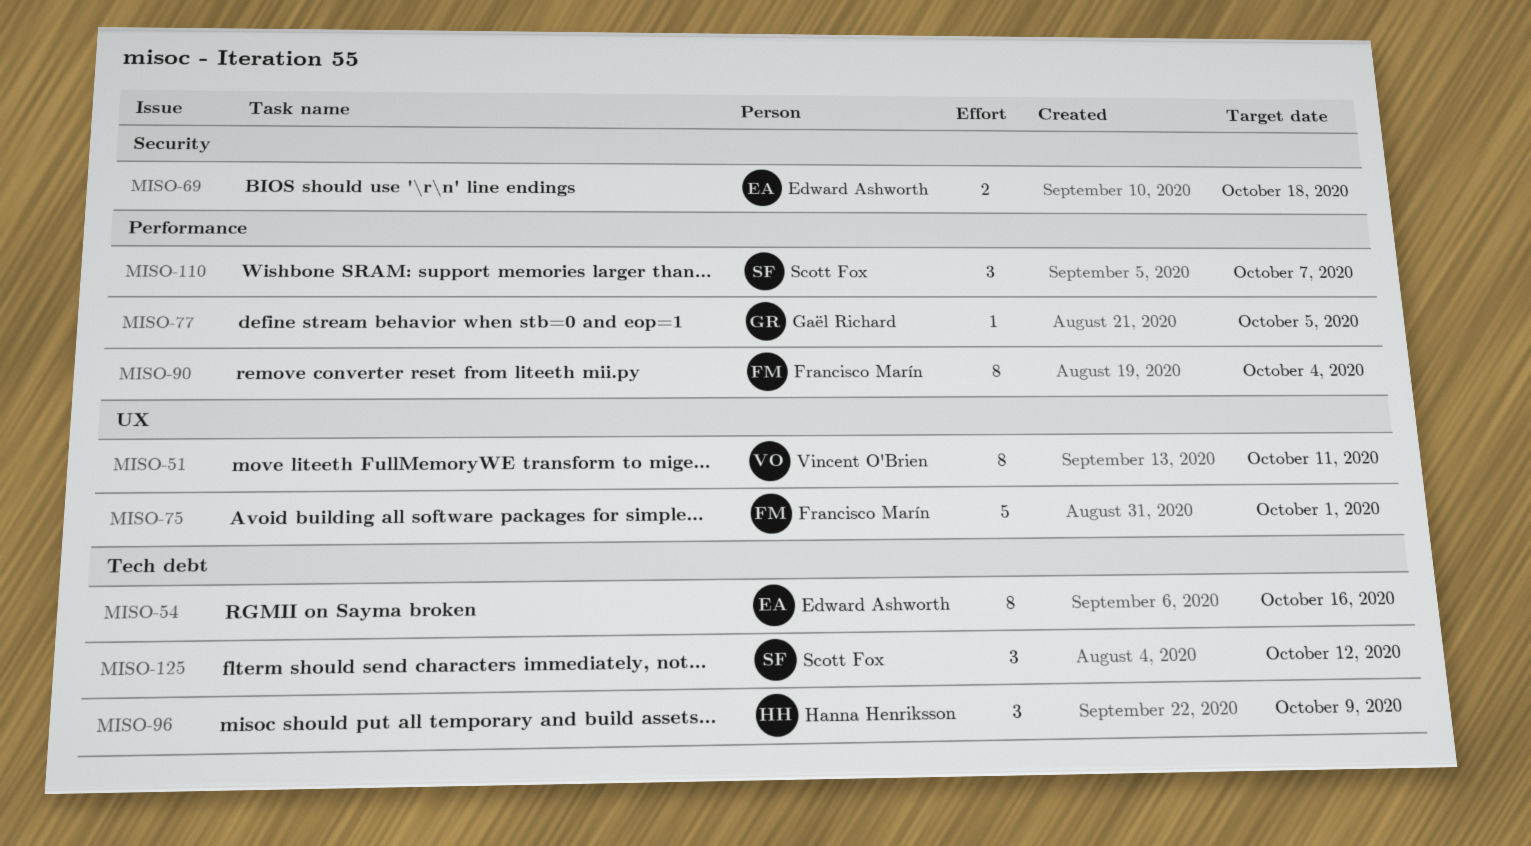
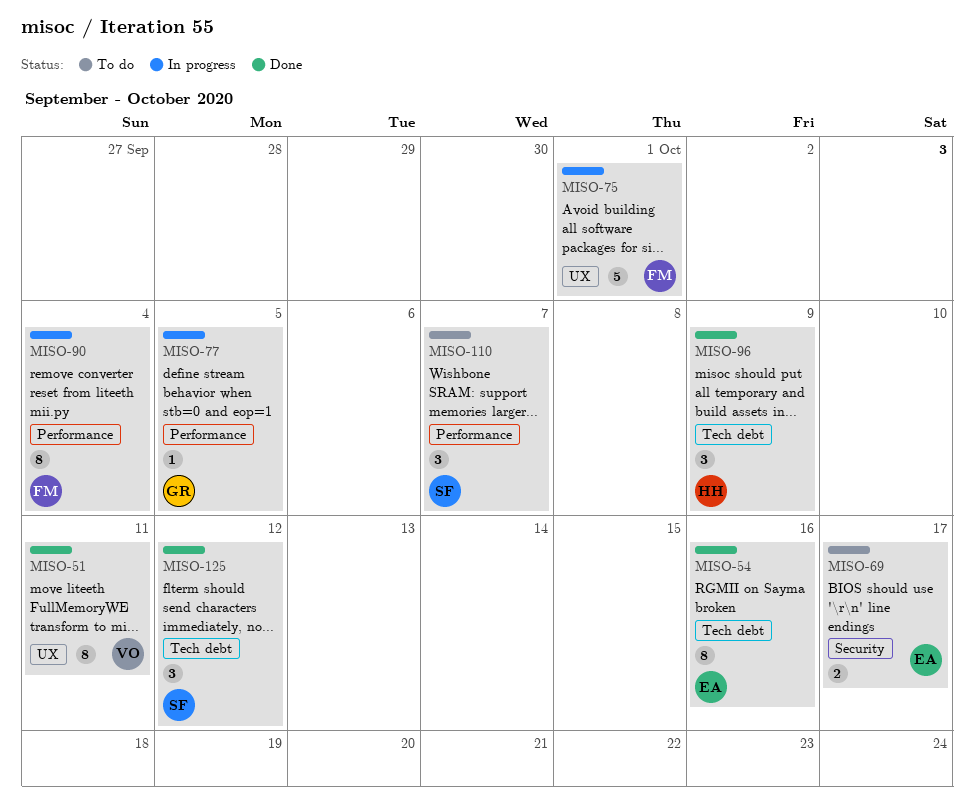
MISO-69, due: Oct 18 -> Oct 17

